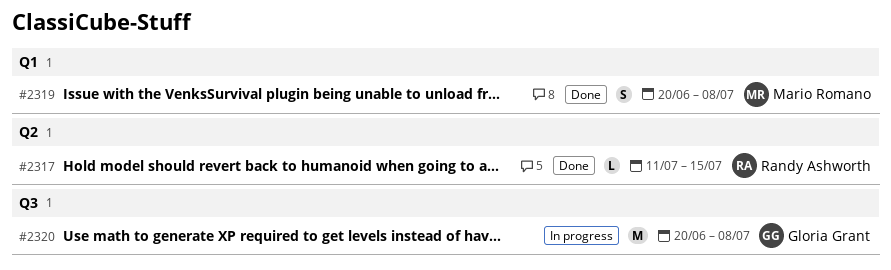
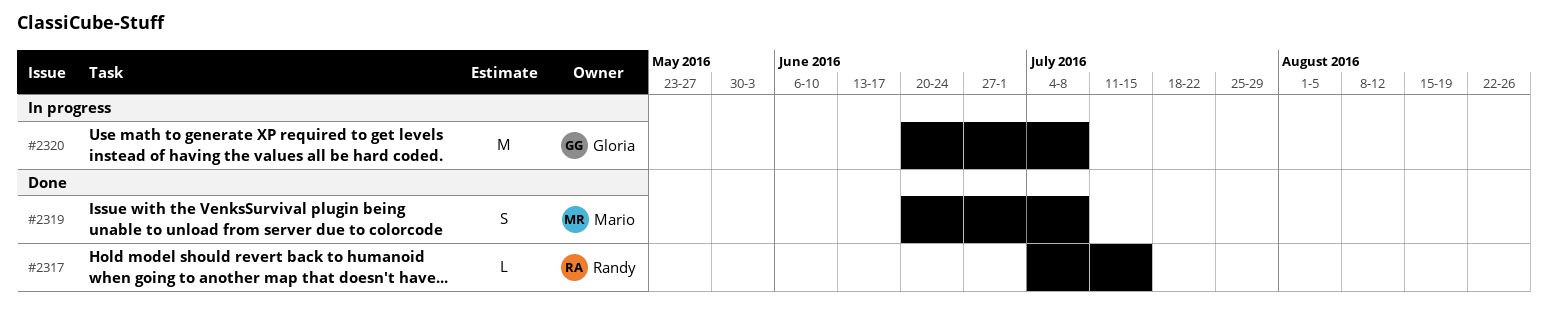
#2317, start: Jul 11 -> Jul 4

